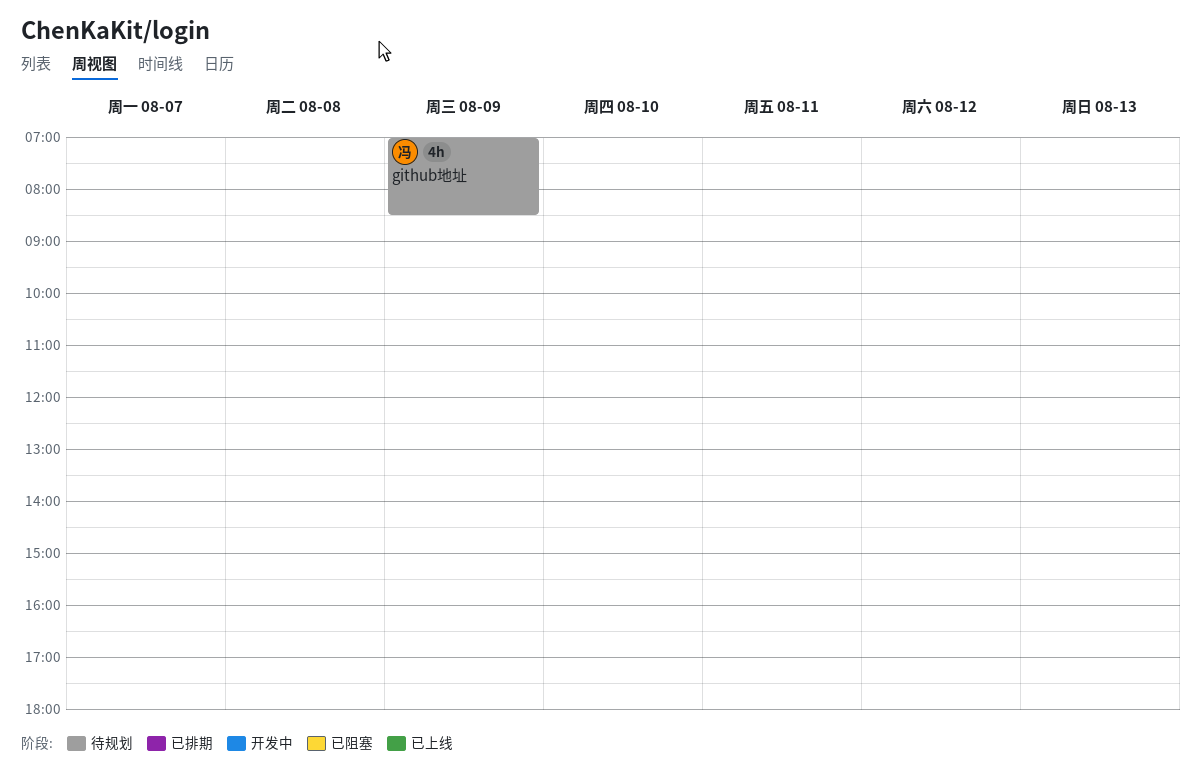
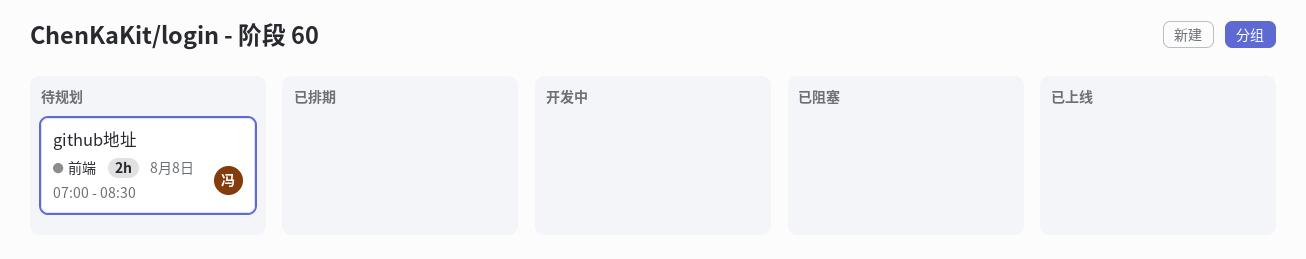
github地址, estimate: 4h -> 2h
github地址, day: Aug 9 -> Aug 8

